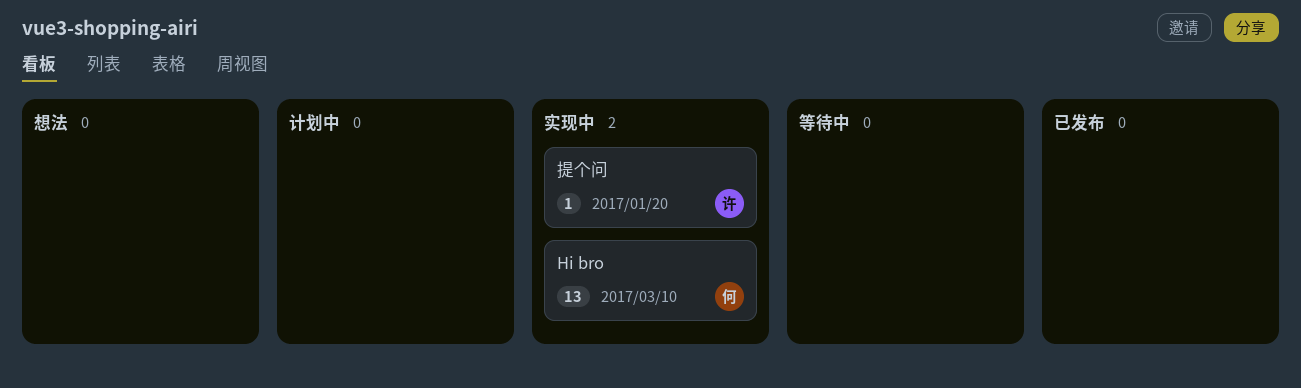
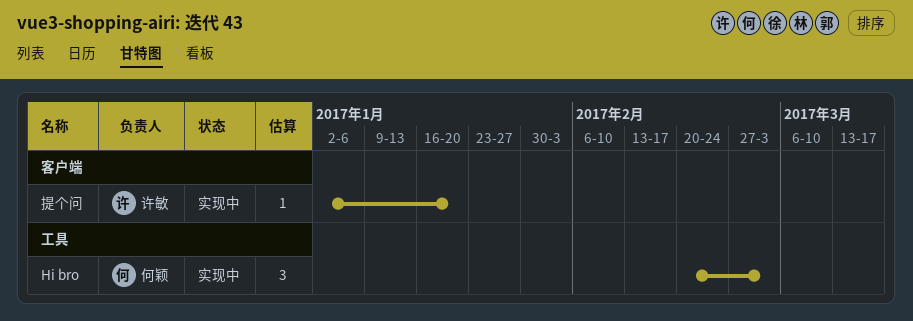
Hi bro, estimate: 13 -> 3
Hi bro, due: Mar 10 -> Mar 3

